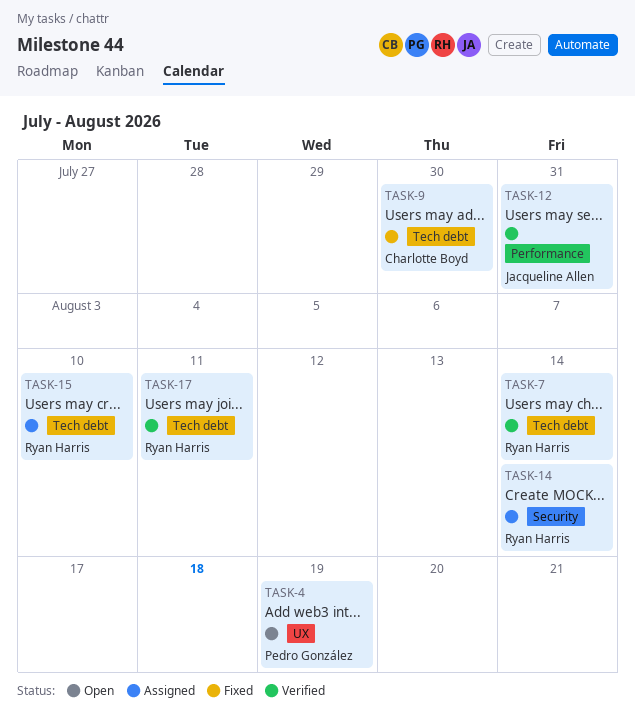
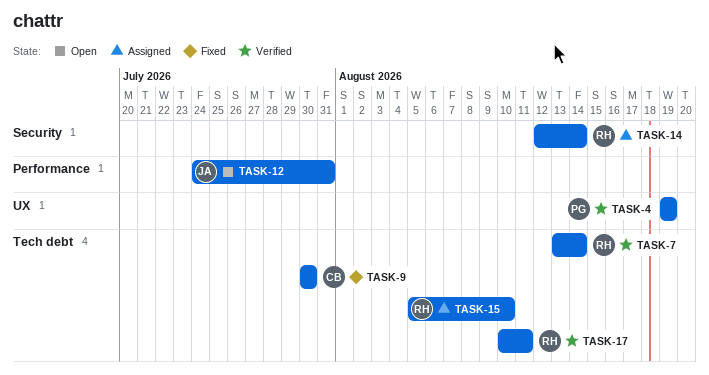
TASK-4, status: Open -> Verified
TASK-12, status: Verified -> Open

